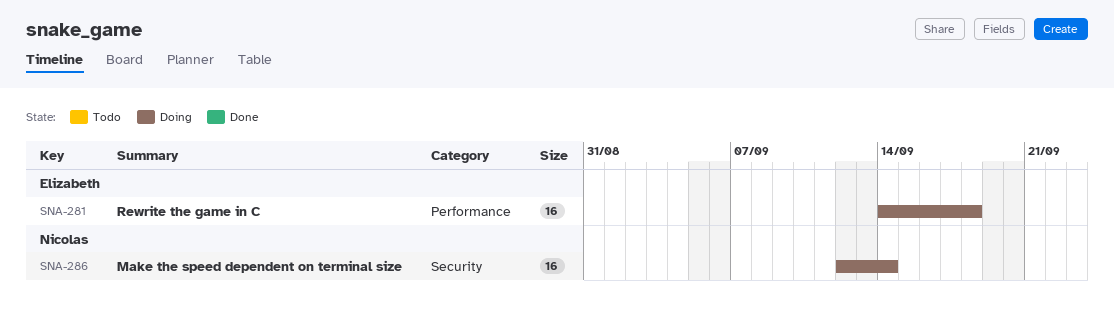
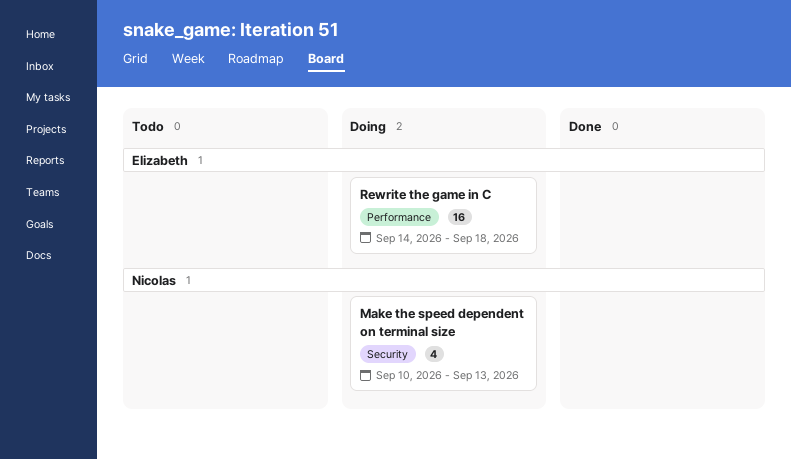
Make the speed dependent on terminal size, estimate: 16 -> 4
Make the speed dependent on terminal size, start: Sep 12 -> Sep 10
Make the speed dependent on terminal size, due: Sep 14 -> Sep 13

